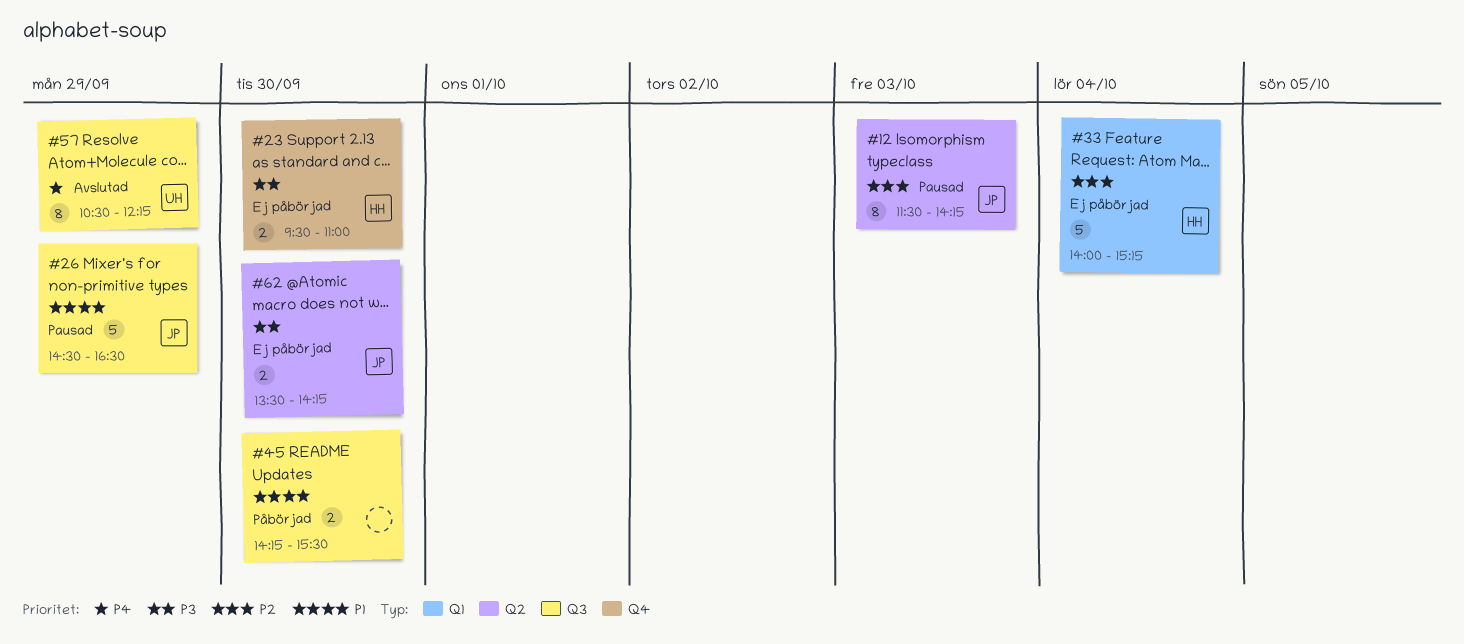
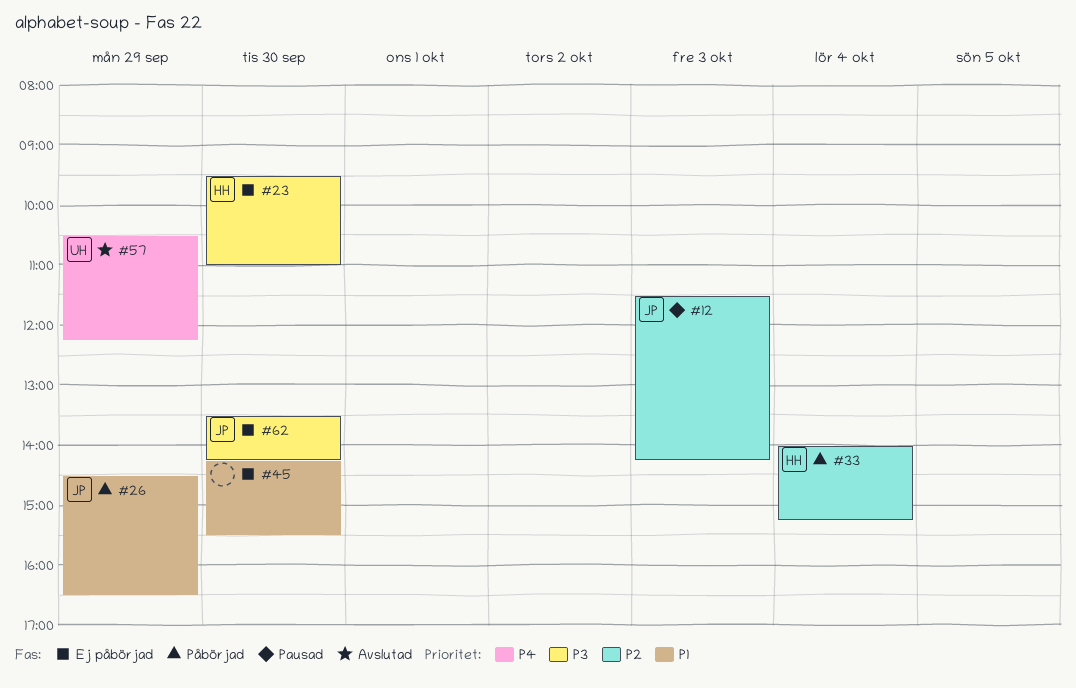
#26, status: Pausad -> Påbörjad
#33, status: Ej påbörjad -> Påbörjad
#45, status: Påbörjad -> Ej påbörjad

